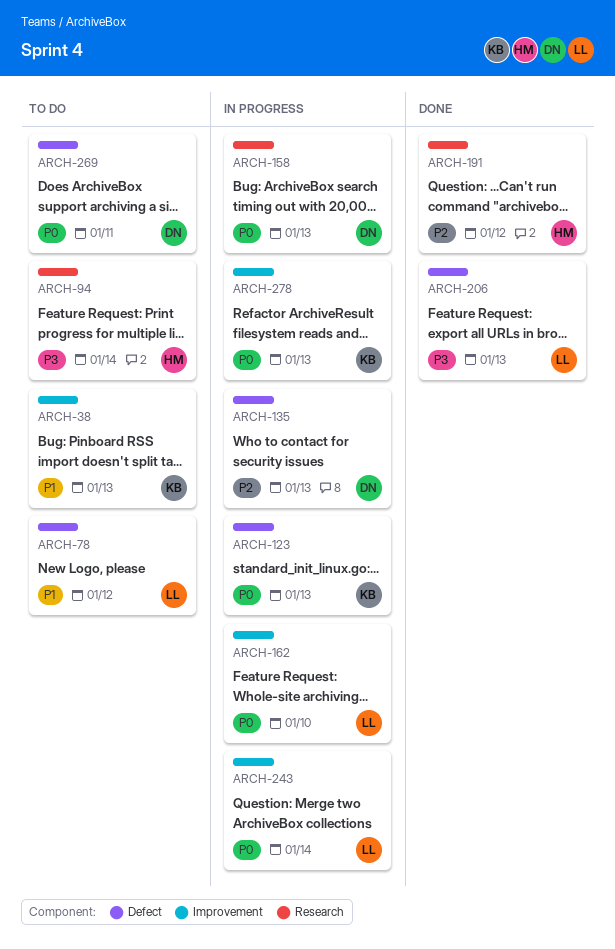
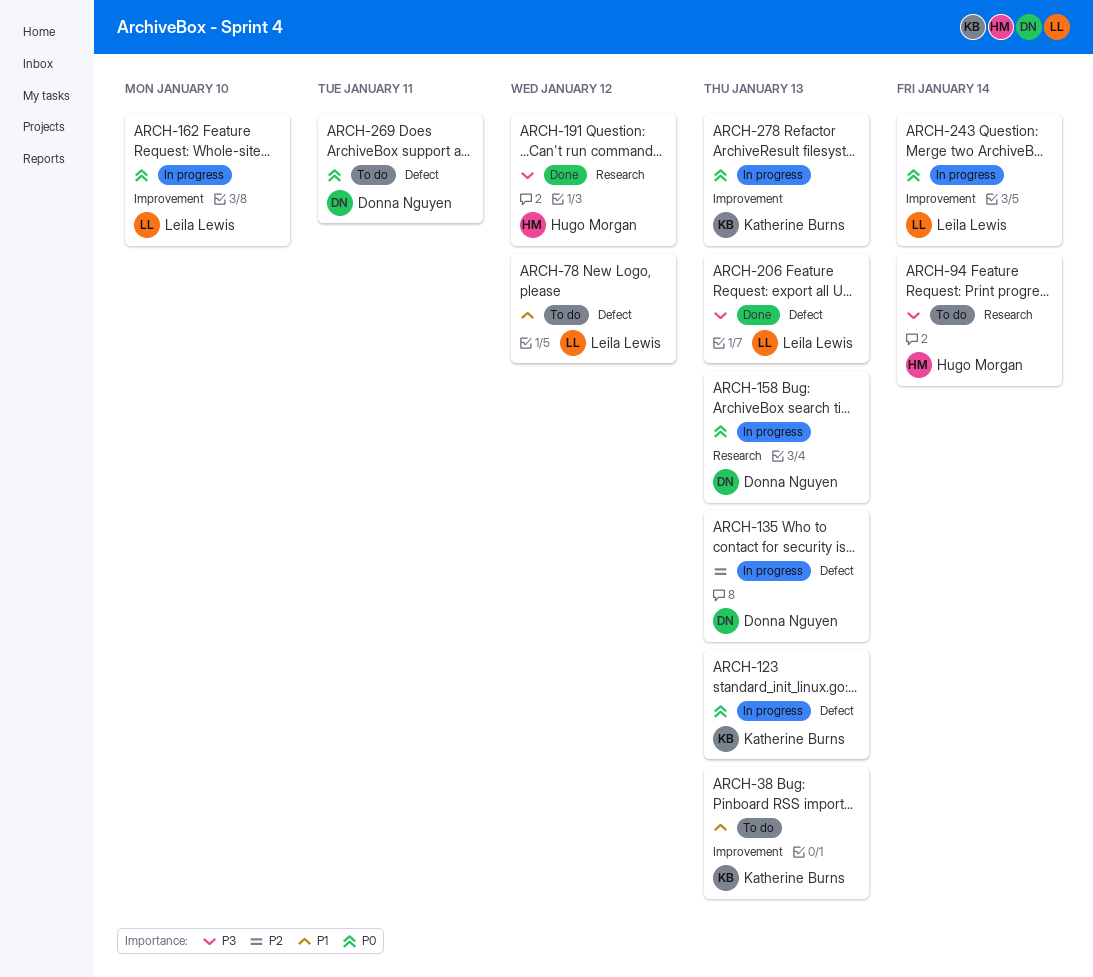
ARCH-191, priority: P2 -> P3

